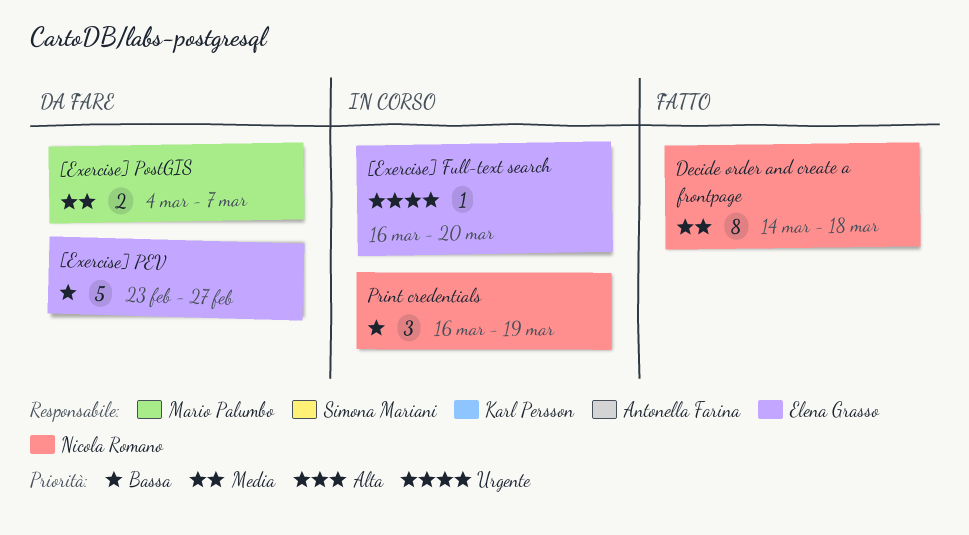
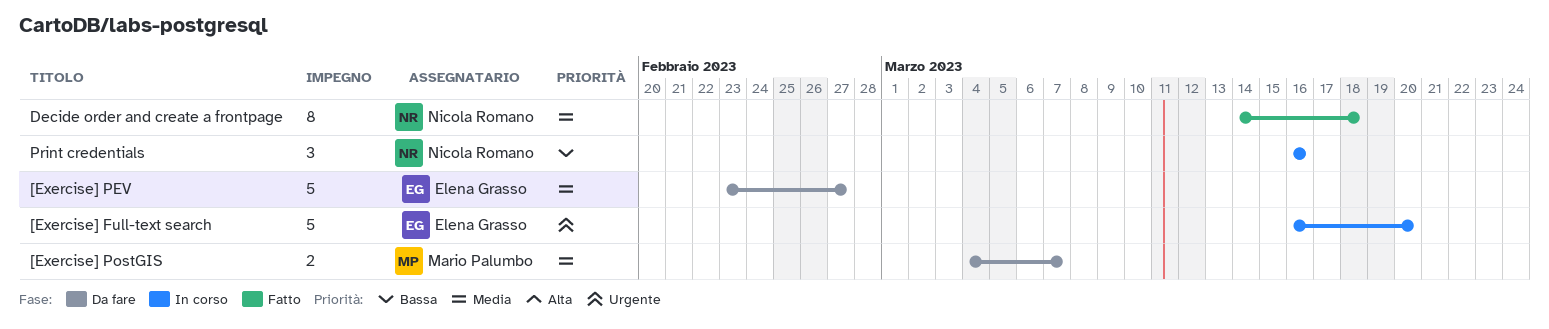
[Exercise] Full-text search, estimate: 1 -> 5
[Exercise] PEV, priority: Bassa -> Media
Print credentials, due: Mar 19 -> Mar 16

